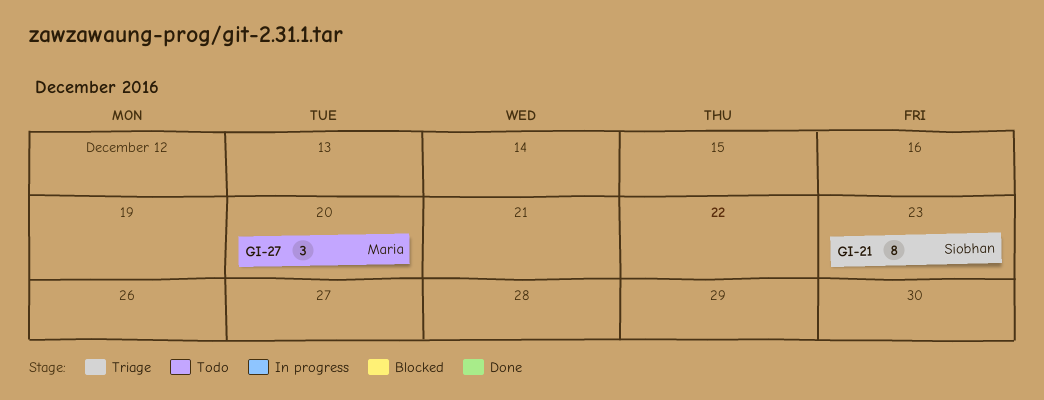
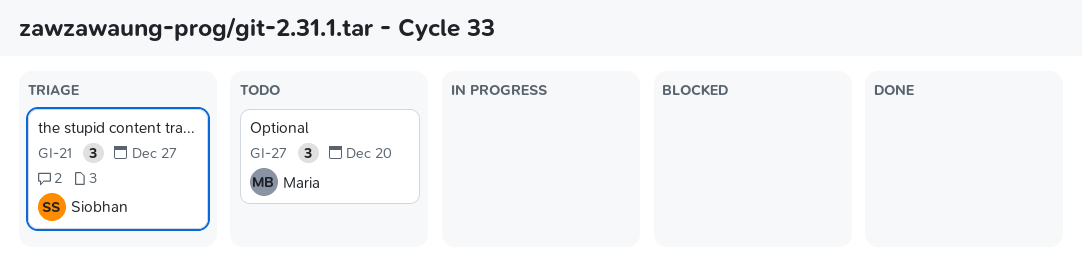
GI-21, estimate: 8 -> 3
GI-21, due: Dec 23 -> Dec 27

